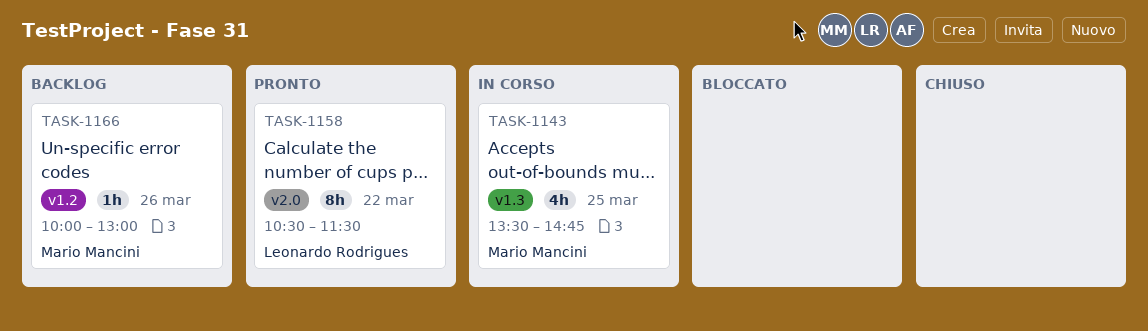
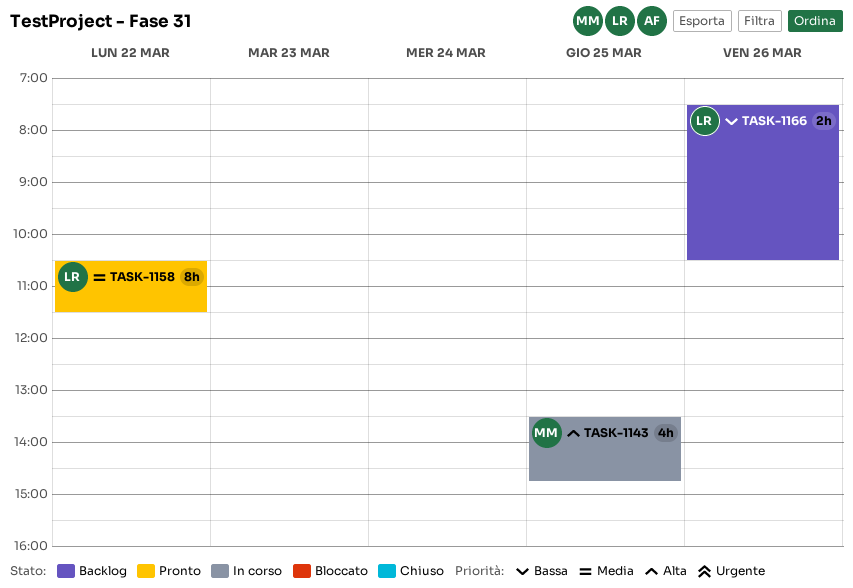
TASK-1166, owner: Mario Mancini -> Leonardo Rodrigues
TASK-1166, estimate: 1h -> 2h
TASK-1166, begins: 10:00 -> 07:30
TASK-1166, ends: 13:00 -> 10:30

